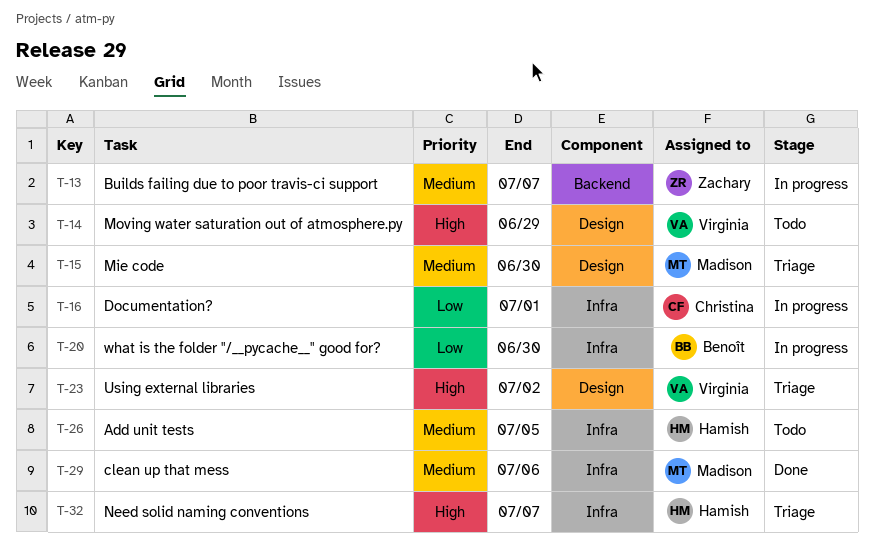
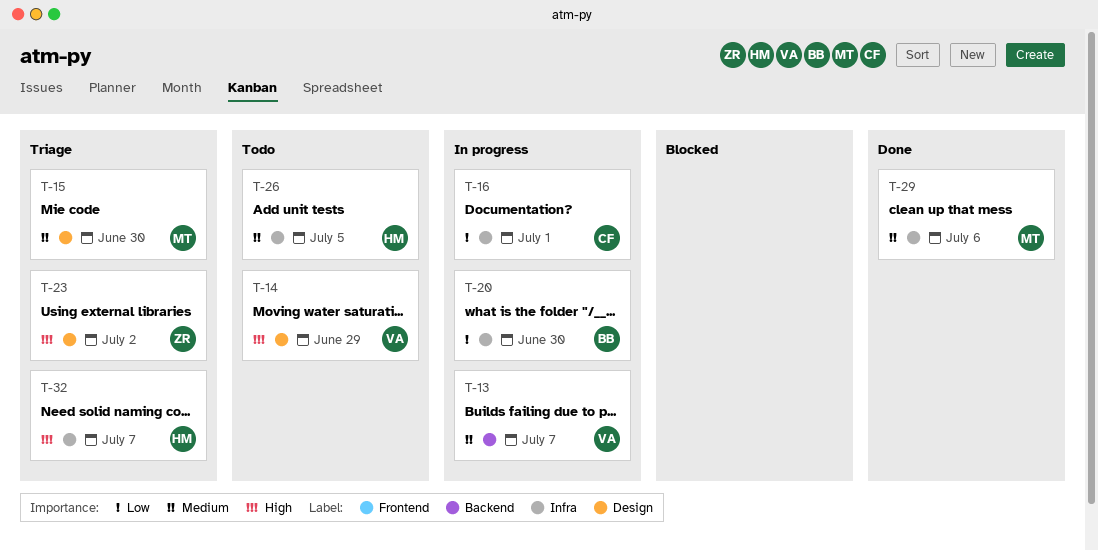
T-13, owner: Zachary -> Virginia
T-23, owner: Virginia -> Zachary

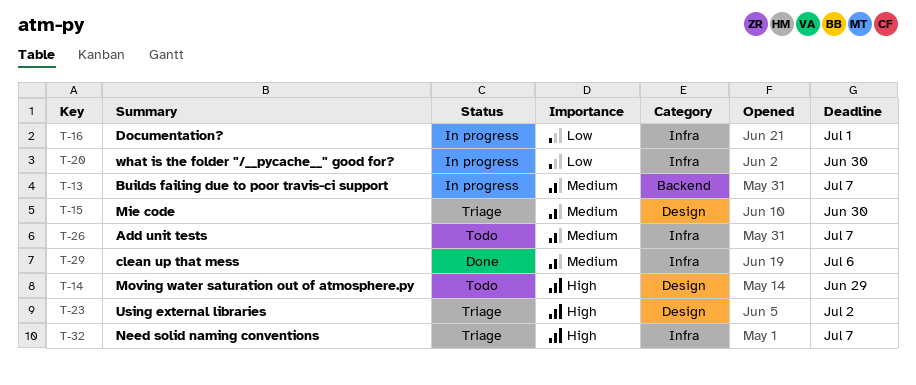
T-26, due: Jul 5 -> Jul 7

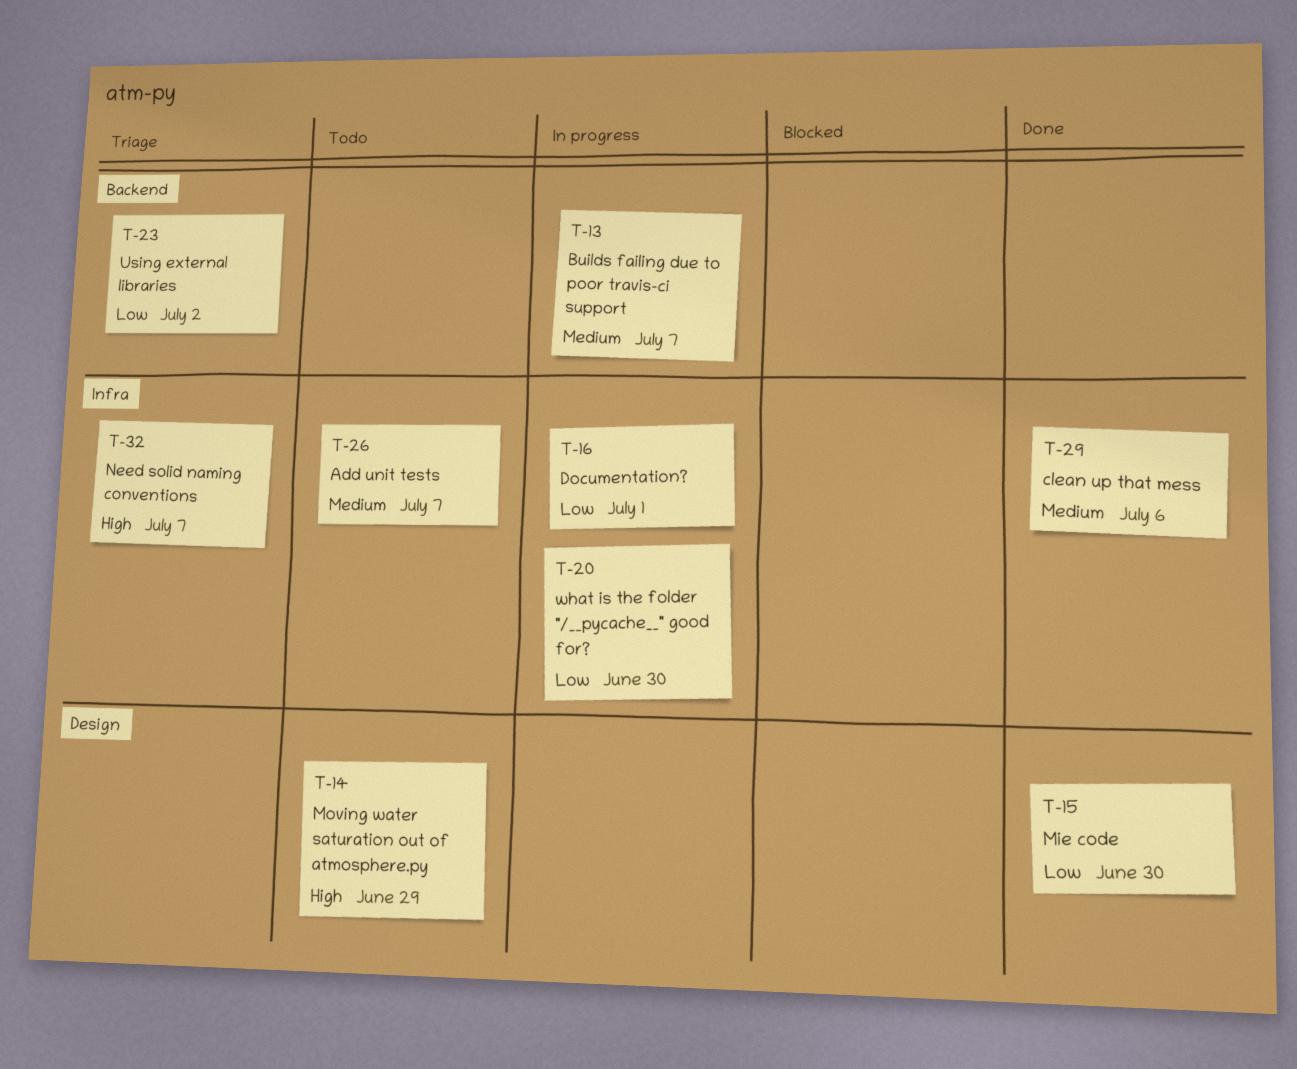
T-15, status: Triage -> Done
T-15, priority: Medium -> Low
T-23, priority: High -> Low
T-23, label: Design -> Backend

